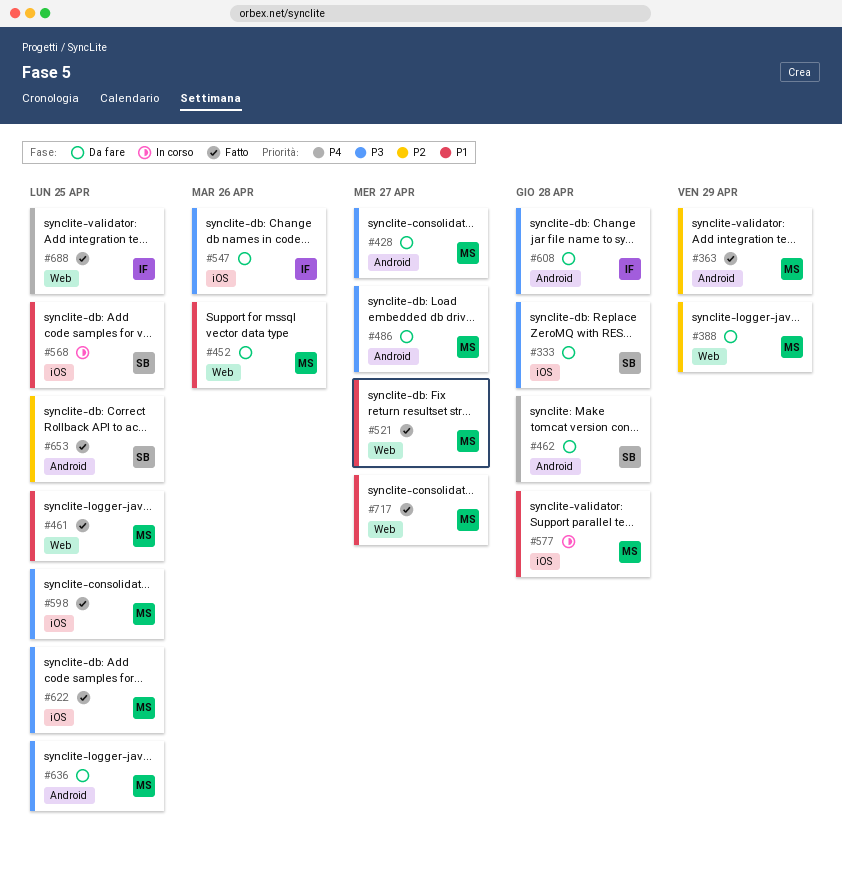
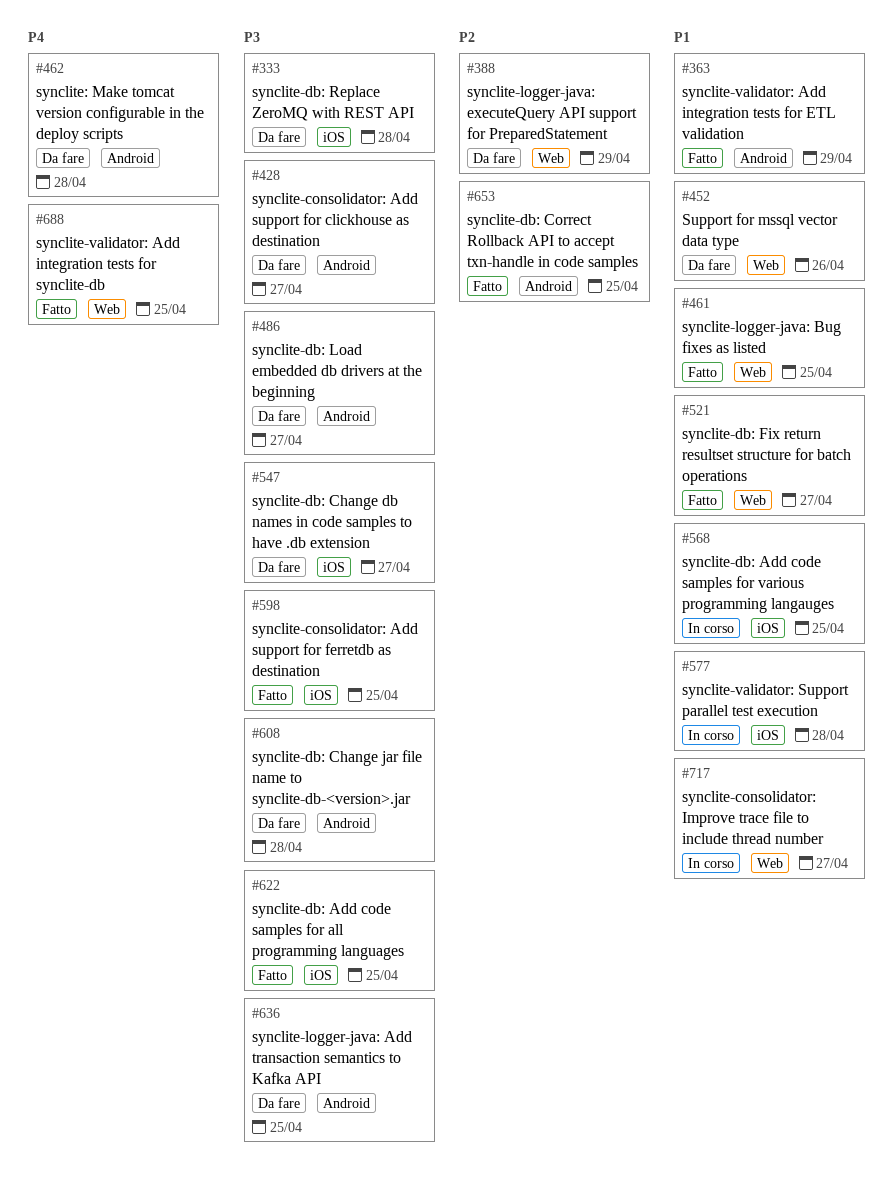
#363, priority: P2 -> P1
#547, due: Apr 26 -> Apr 27
#717, status: Fatto -> In corso

